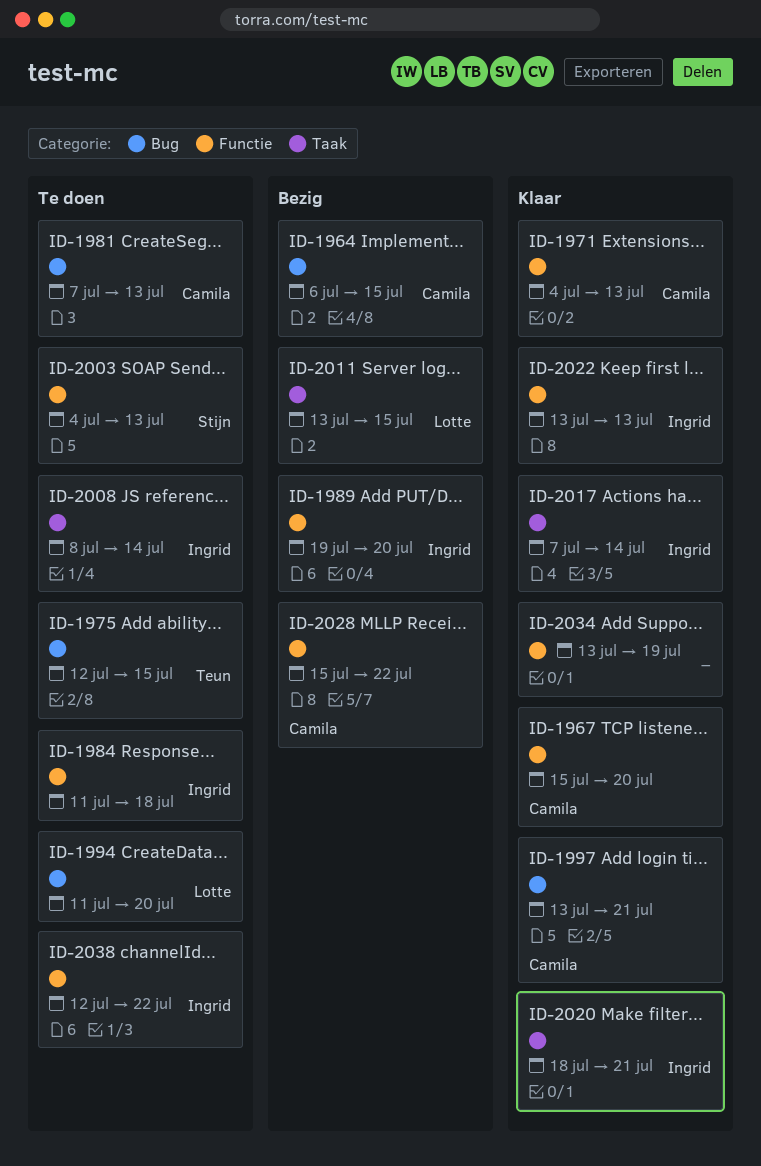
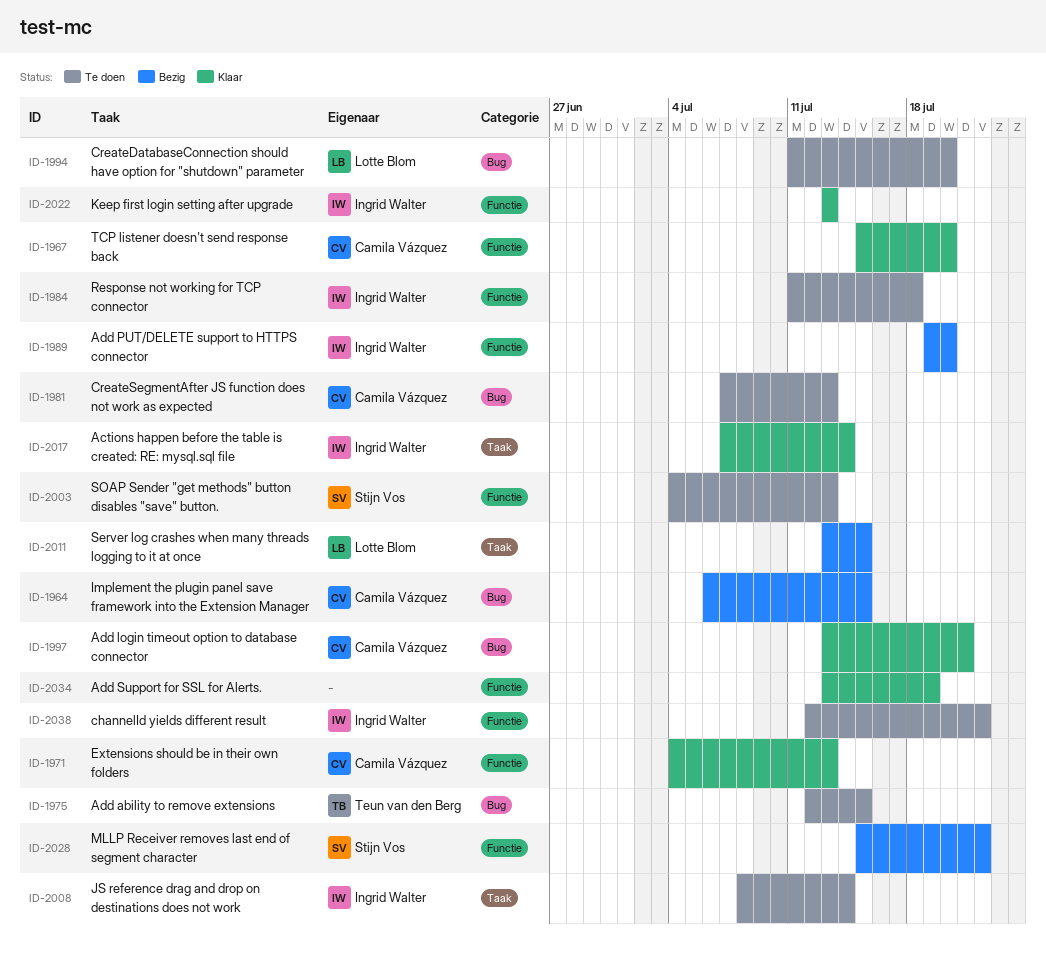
ID-2020: present -> none
ID-2028, owner: Camila Vázquez -> Stijn Vos

